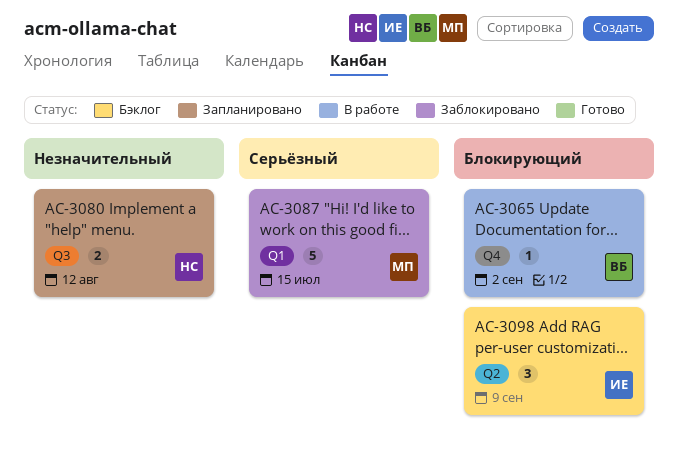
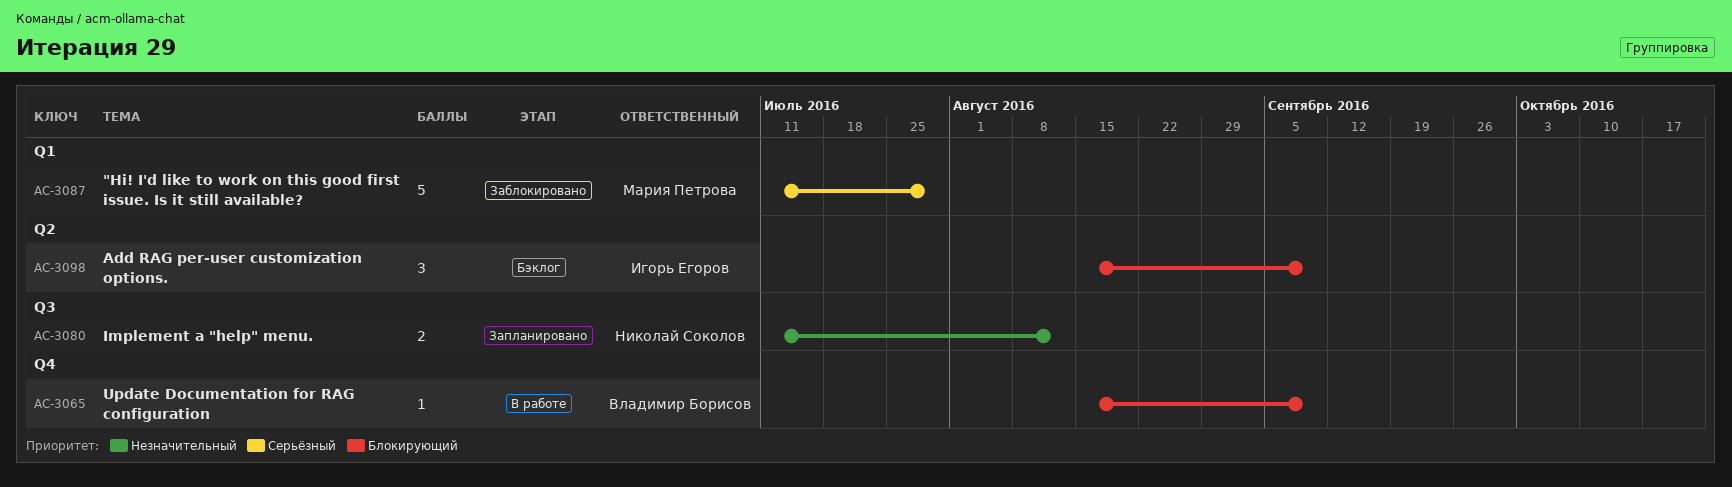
AC-3065, due: Sep 2 -> Sep 9
AC-3087, due: Jul 15 -> Jul 29

